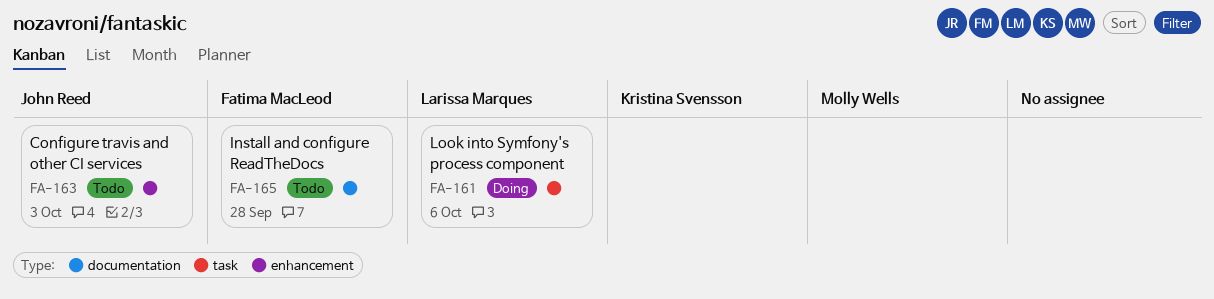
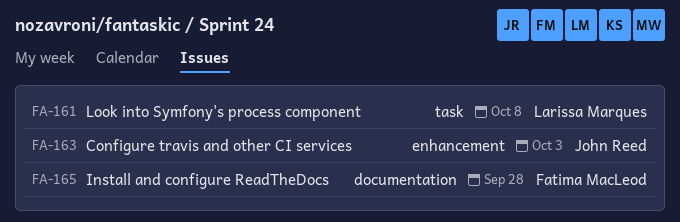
FA-161, due: Oct 6 -> Oct 8

